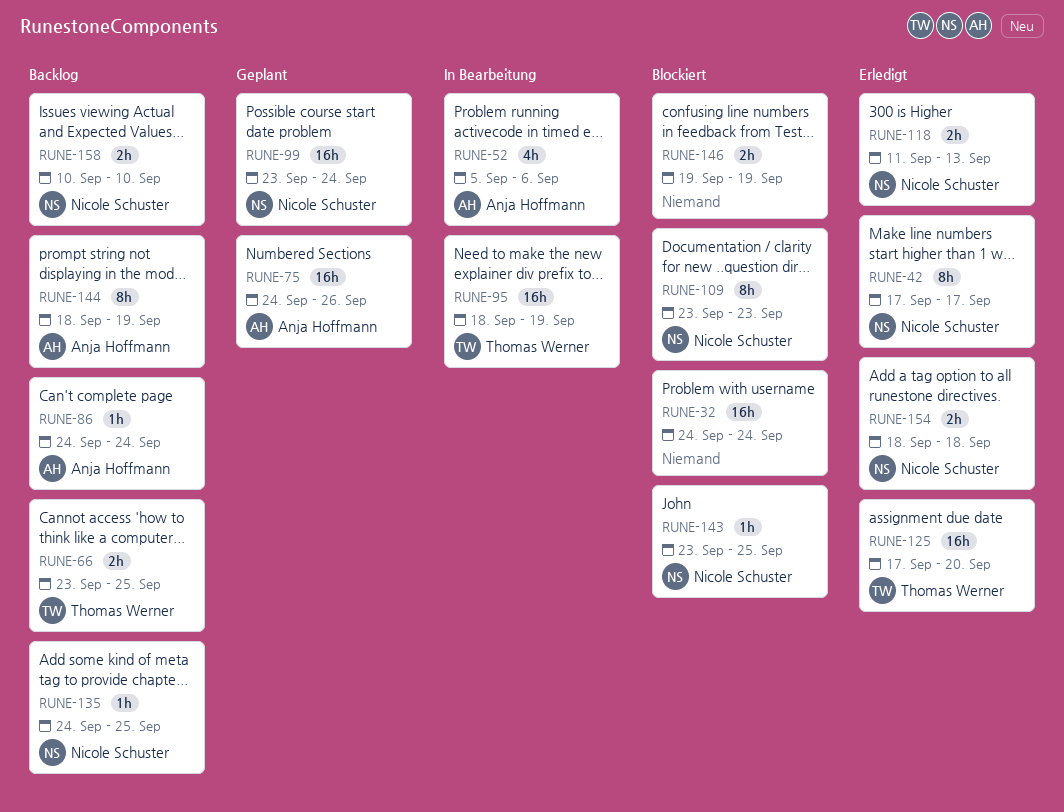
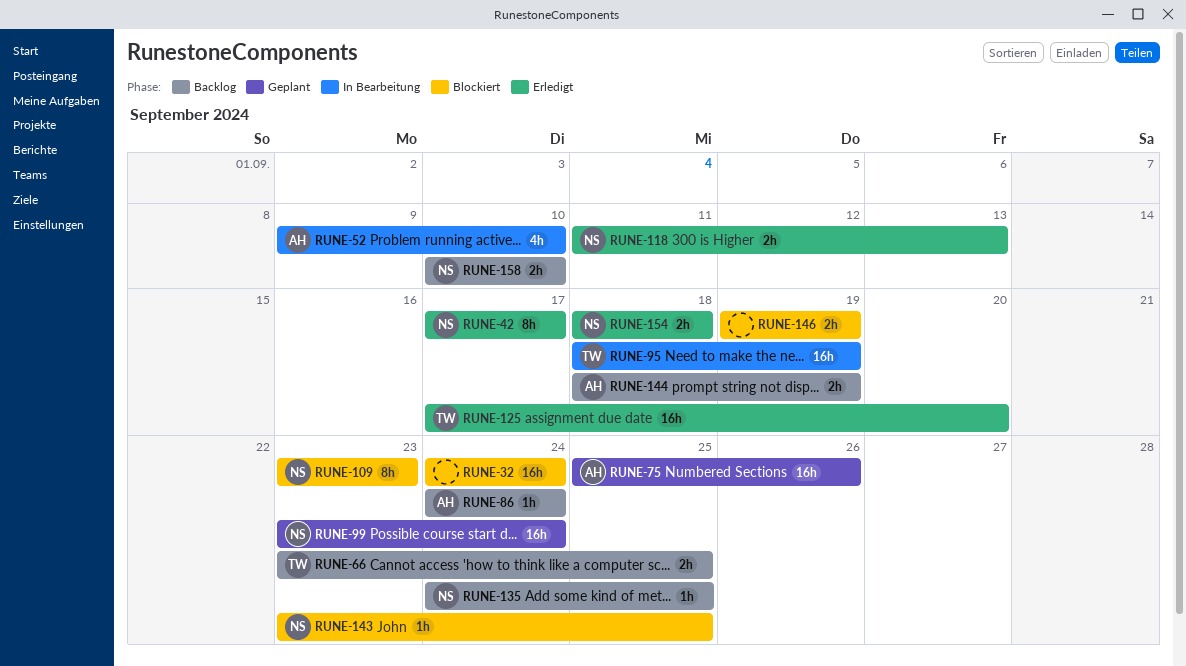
RUNE-52, start: Sep 5 -> Sep 9
RUNE-52, due: Sep 6 -> Sep 10
RUNE-75, start: Sep 24 -> Sep 25
RUNE-144, estimate: 8h -> 2h

